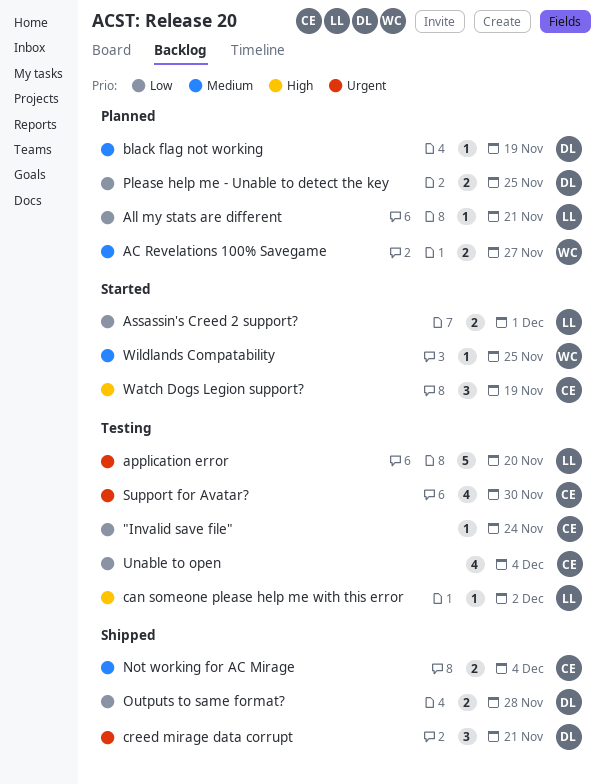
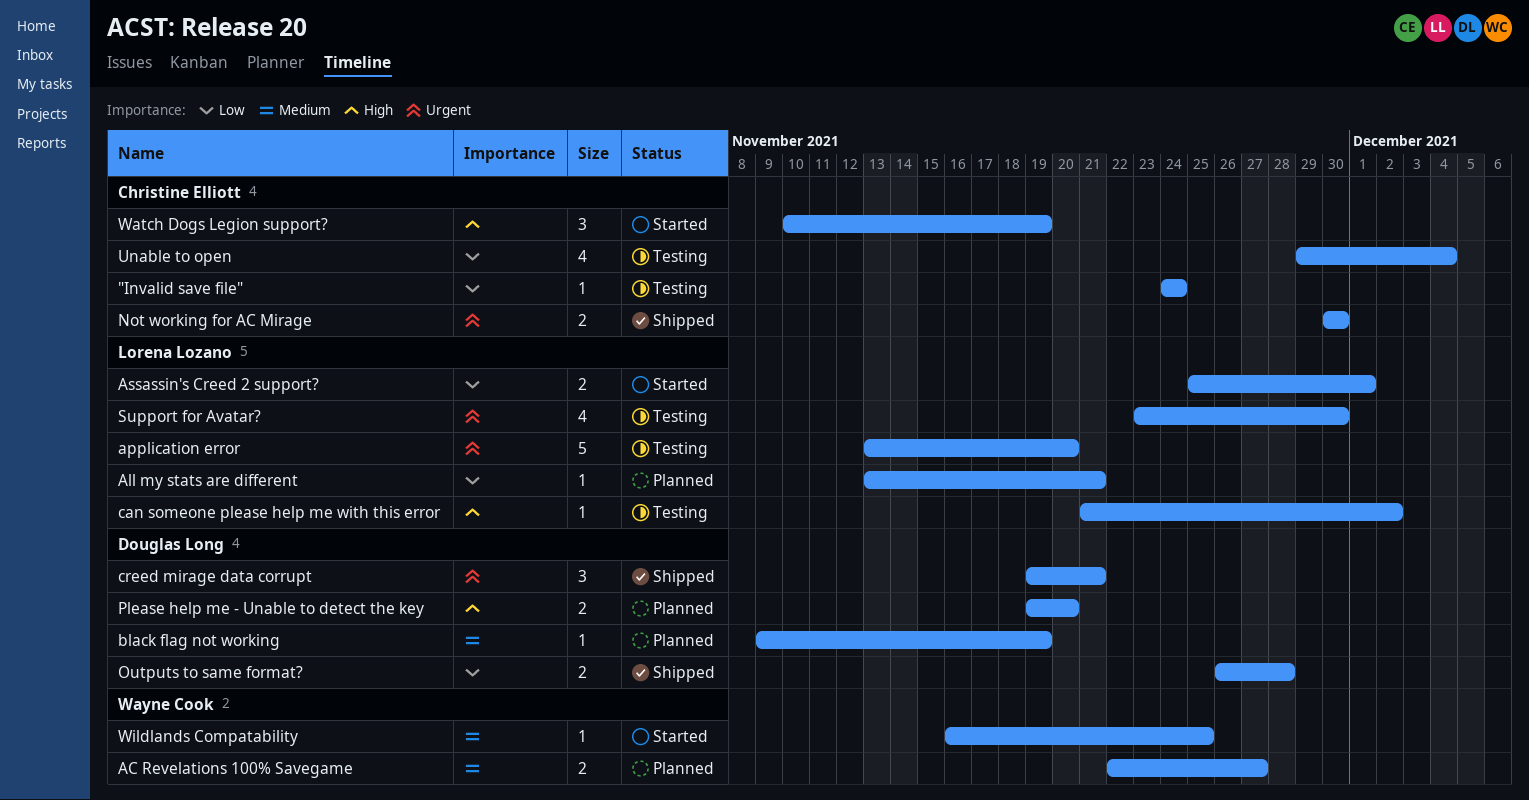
Not working for AC Mirage, priority: Medium -> Urgent
Not working for AC Mirage, due: Dec 4 -> Nov 30
Please help me - Unable to detect the key, priority: Low -> High
Please help me - Unable to detect the key, due: Nov 25 -> Nov 20
Support for Avatar?, owner: Christine Elliott -> Lorena Lozano

